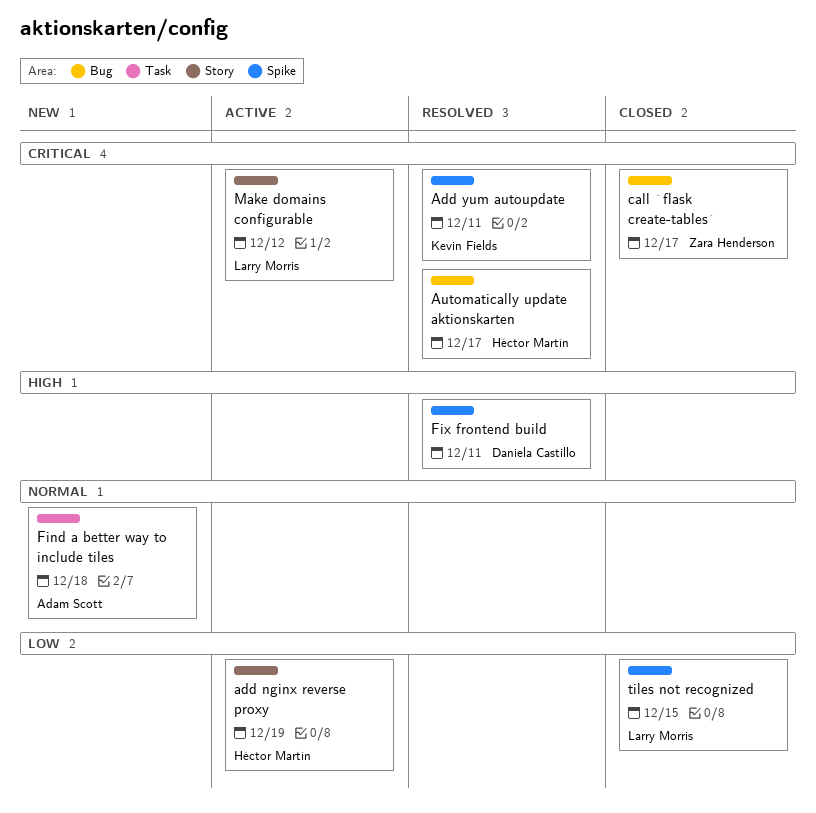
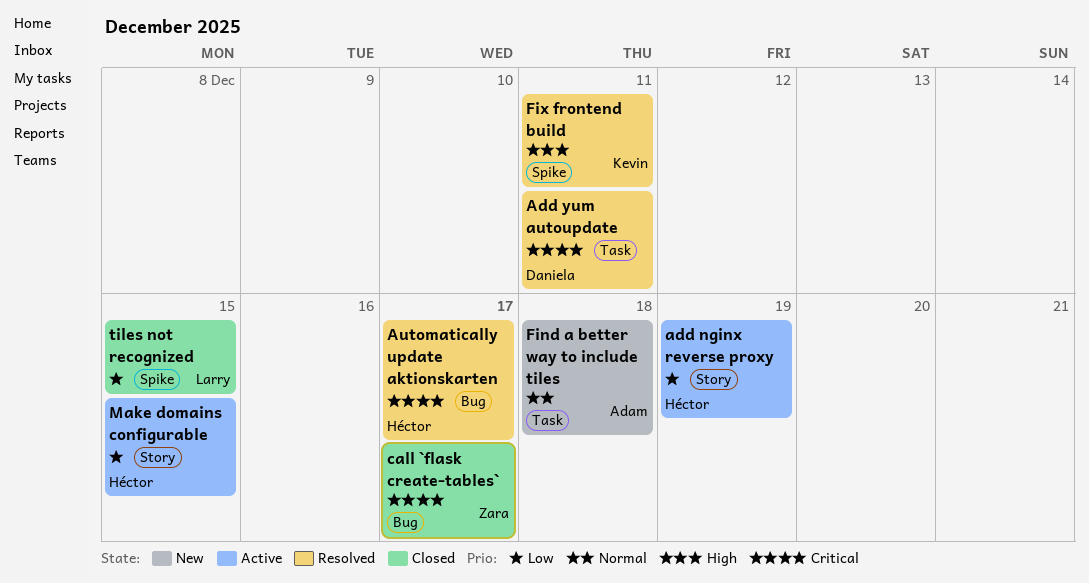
Add yum autoupdate, owner: Kevin Fields -> Daniela Castillo
Add yum autoupdate, label: Spike -> Task
Fix frontend build, owner: Daniela Castillo -> Kevin Fields
Make domains configurable, owner: Larry Morris -> Héctor Martín
Make domains configurable, priority: Critical -> Low
Make domains configurable, due: Dec 12 -> Dec 15

